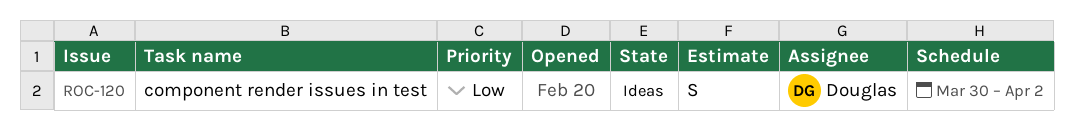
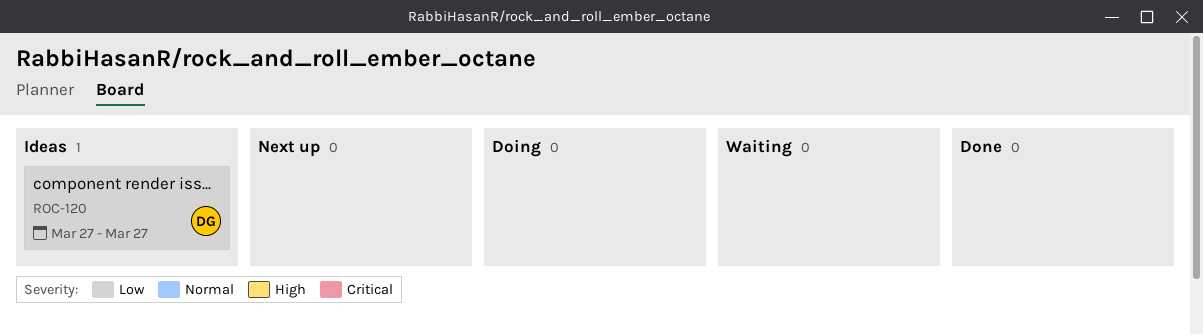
ROC-120, start: Mar 30 -> Mar 27
ROC-120, due: Apr 2 -> Mar 27

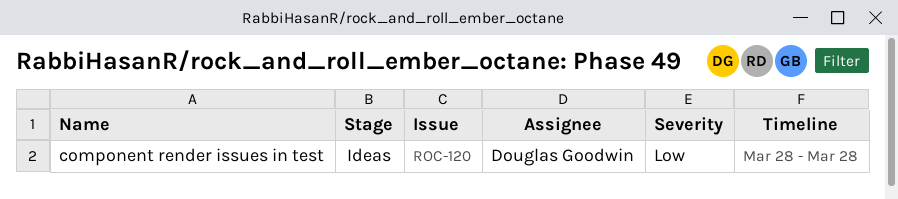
ROC-120, start: Mar 27 -> Mar 28
ROC-120, due: Mar 27 -> Mar 28

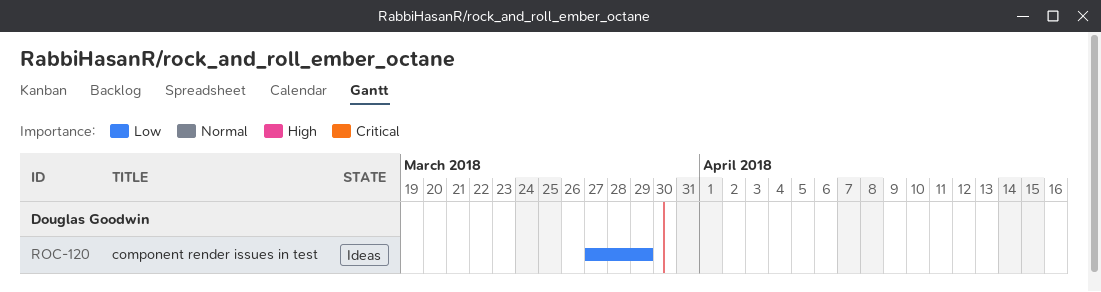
ROC-120, start: Mar 28 -> Mar 27
ROC-120, due: Mar 28 -> Mar 29

